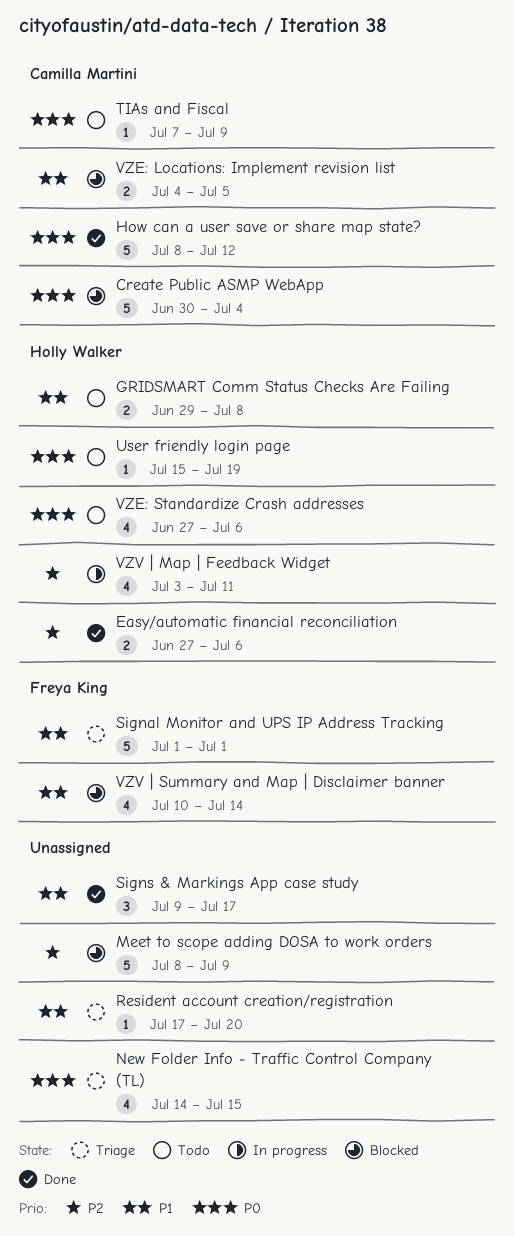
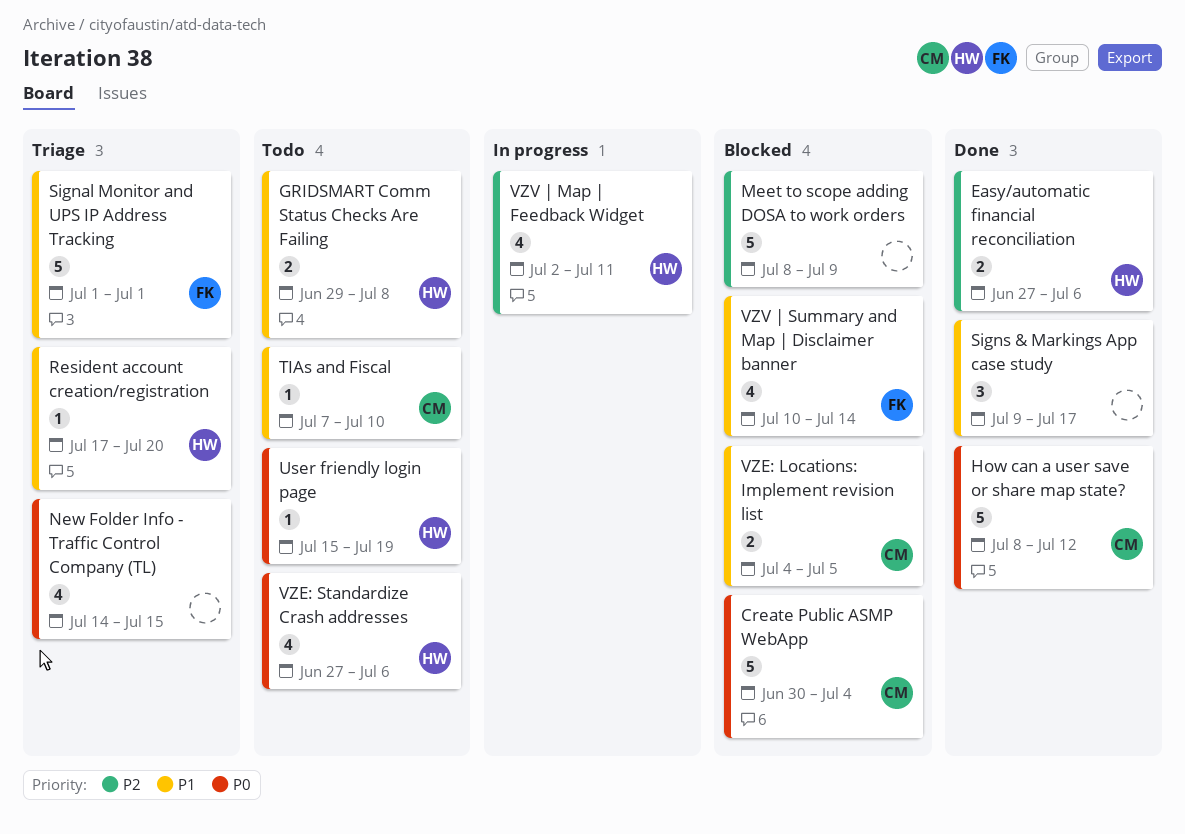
Resident account creation/registration, owner: none -> Holly Walker
TIAs and Fiscal, priority: P0 -> P1
TIAs and Fiscal, due: Jul 9 -> Jul 10
VZV | Map | Feedback Widget, start: Jul 3 -> Jul 2

